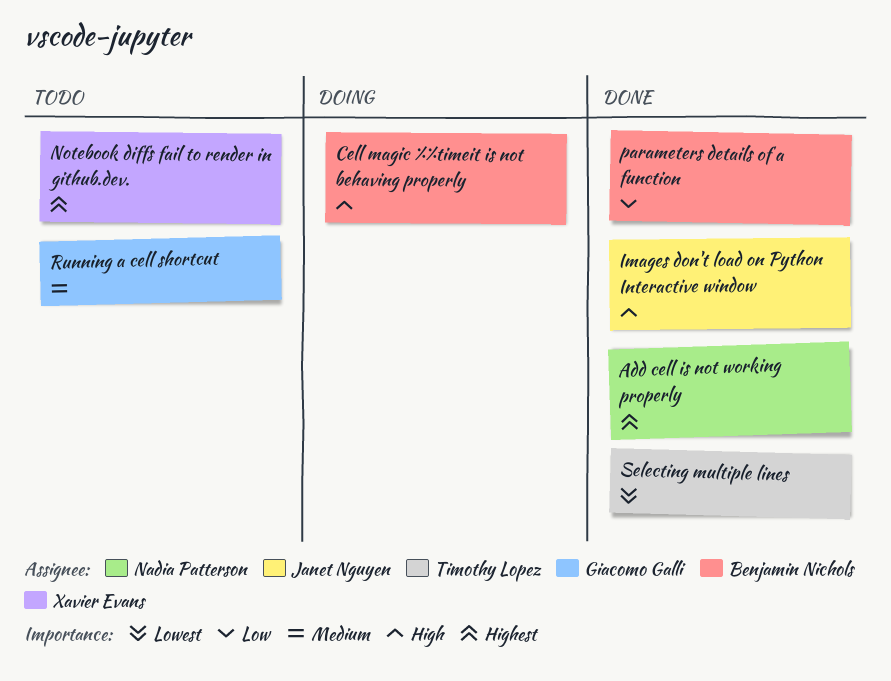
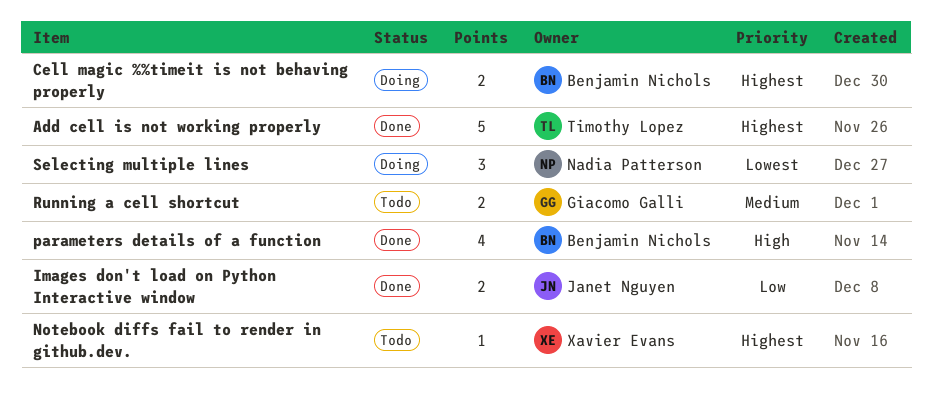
Add cell is not working properly, owner: Nadia Patterson -> Timothy Lopez
Cell magic %%timeit is not behaving properly, priority: High -> Highest
Images don't load on Python Interactive window, priority: High -> Low
parameters details of a function, priority: Low -> High
Selecting multiple lines, status: Done -> Doing
Selecting multiple lines, owner: Timothy Lopez -> Nadia Patterson

